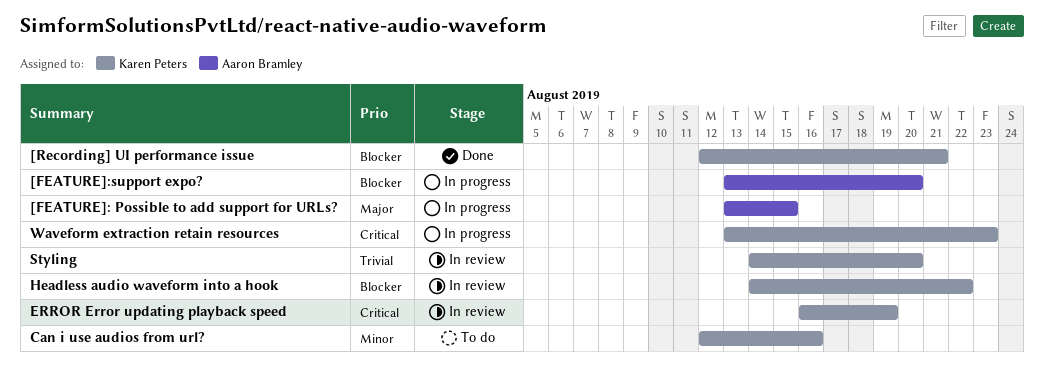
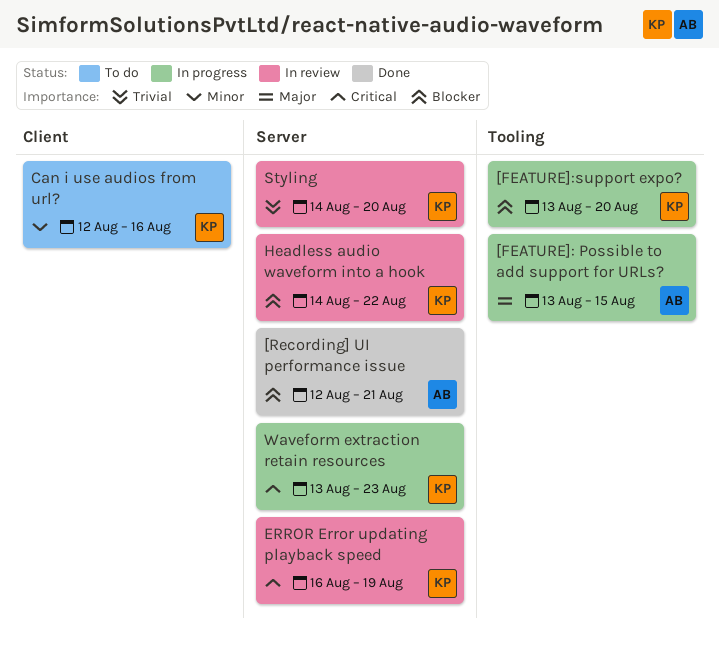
[FEATURE]:support expo?, owner: Aaron Bramley -> Karen Peters
[Recording] UI performance issue, owner: Karen Peters -> Aaron Bramley

